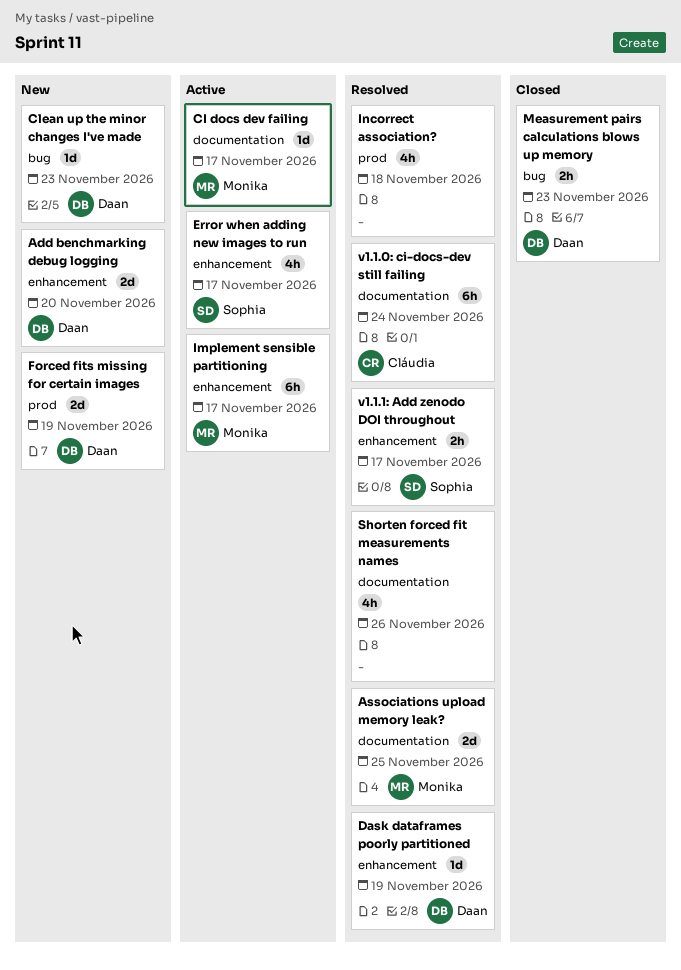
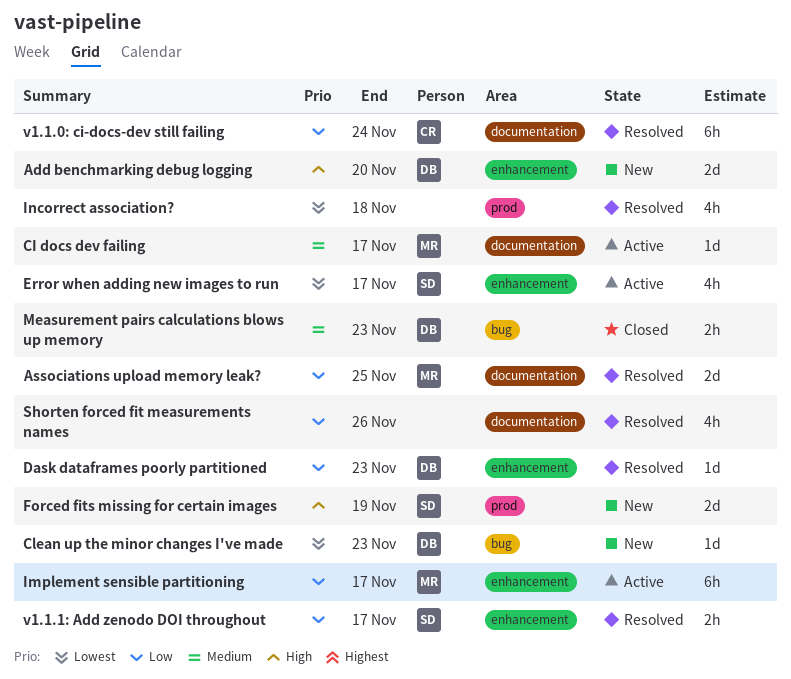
Dask dataframes poorly partitioned, due: Nov 19 -> Nov 23
Forced fits missing for certain images, owner: Daan -> Sophia

